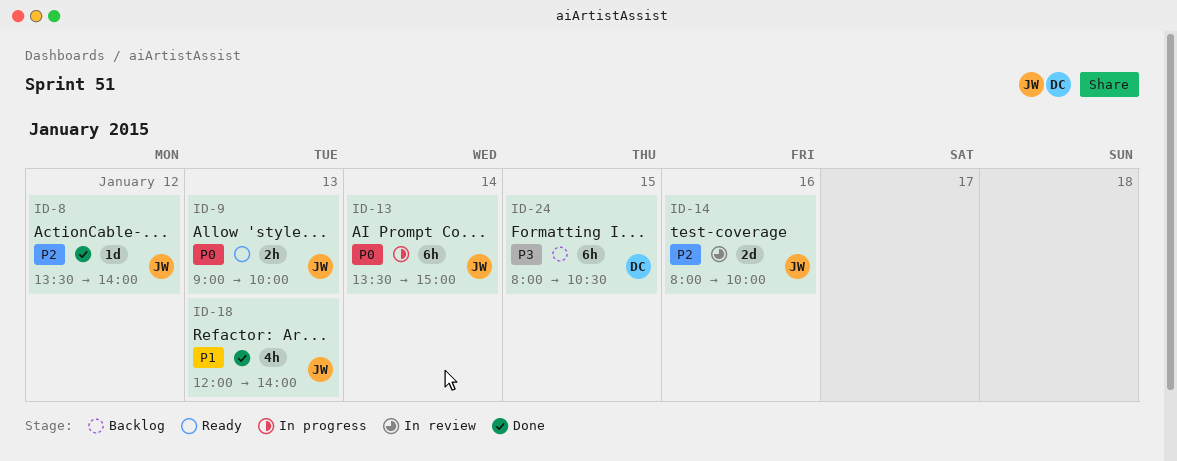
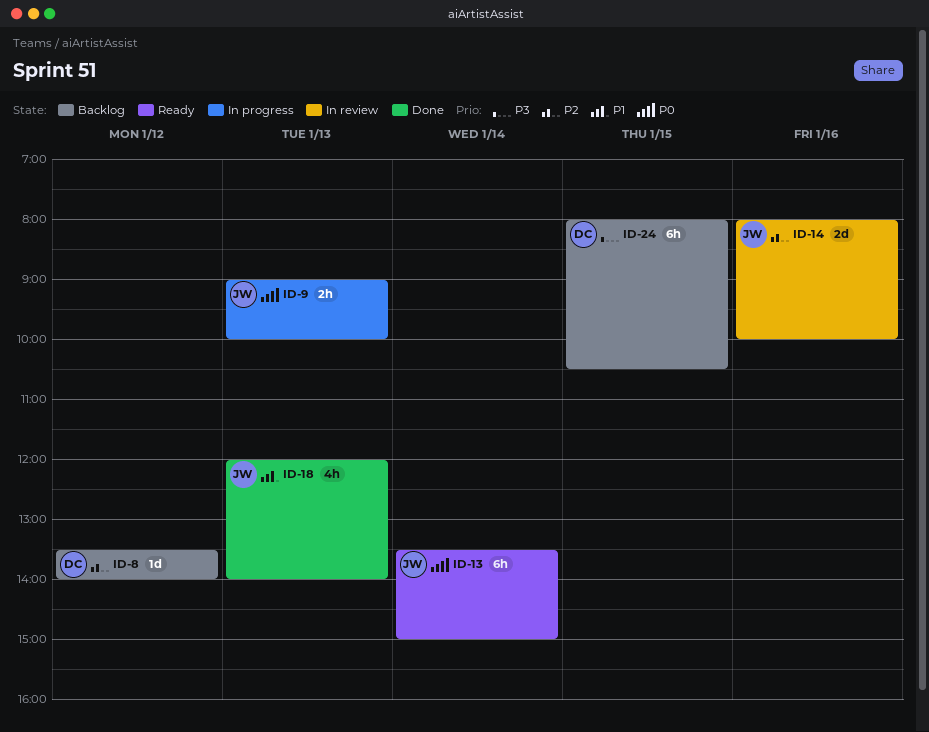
ID-8, status: Done -> Backlog
ID-8, owner: JW -> DC
ID-9, status: Ready -> In progress
ID-13, status: In progress -> Ready

